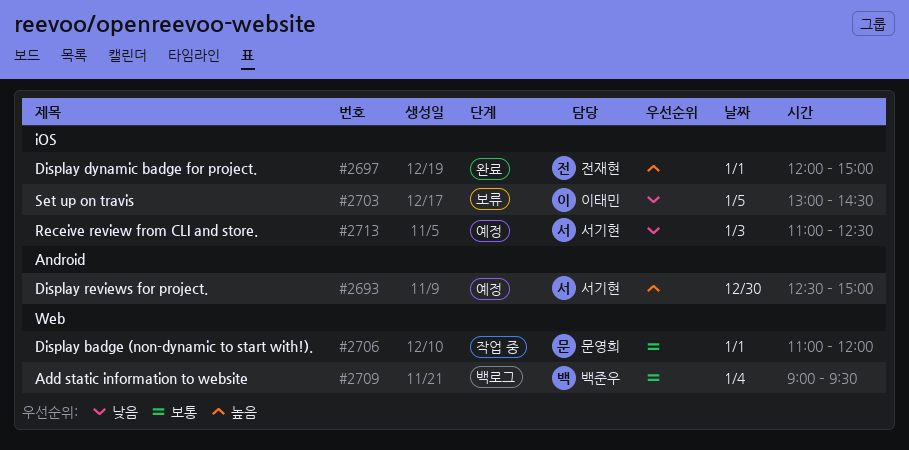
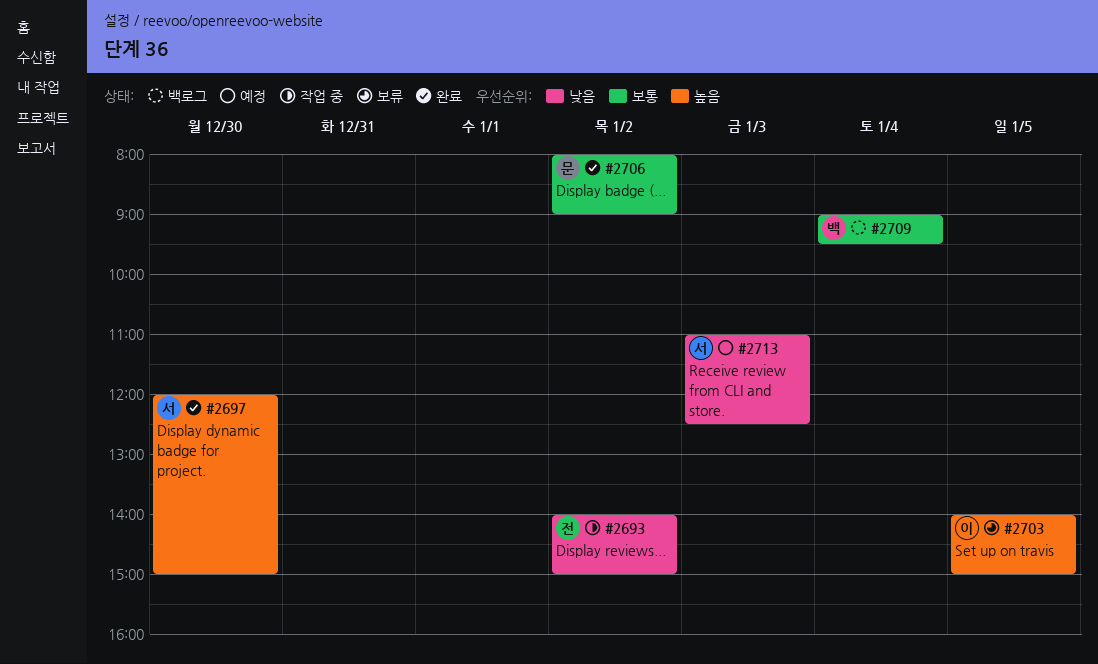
#2693, status: 예정 -> 작업 중
#2693, owner: 서기현 -> 전재현
#2693, priority: 높음 -> 낮음
#2693, day: Dec 30 -> Jan 2
#2693, begins: 12:30 -> 14:00
#2697, owner: 전재현 -> 서기현
#2697, day: Jan 1 -> Dec 30
#2703, priority: 낮음 -> 높음
#2703, begins: 13:00 -> 14:00
#2703, ends: 14:30 -> 15:00
#2706, status: 작업 중 -> 완료
#2706, day: Jan 1 -> Jan 2
#2706, begins: 11:00 -> 08:00
#2706, ends: 12:00 -> 09:00

